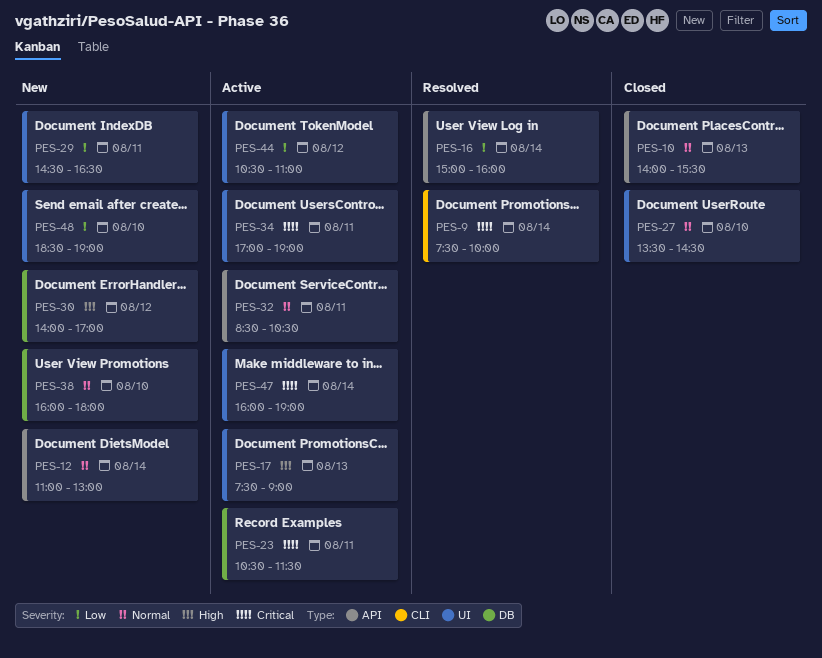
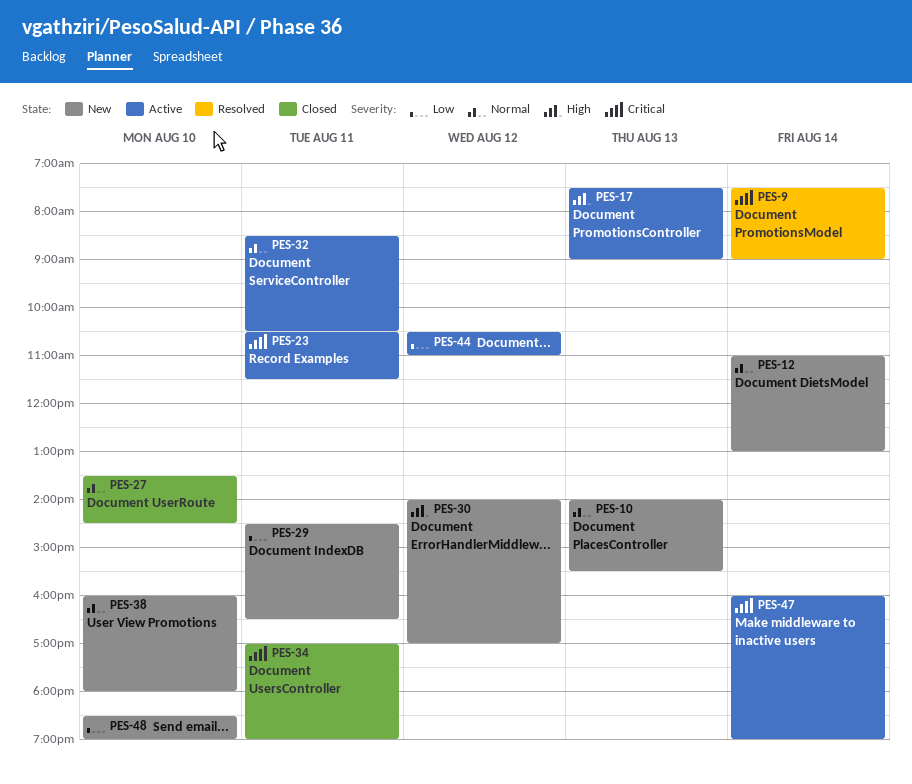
PES-9, ends: 10:00 -> 09:00
PES-10, status: Closed -> New
PES-16: present -> none
PES-34, status: Active -> Closed

